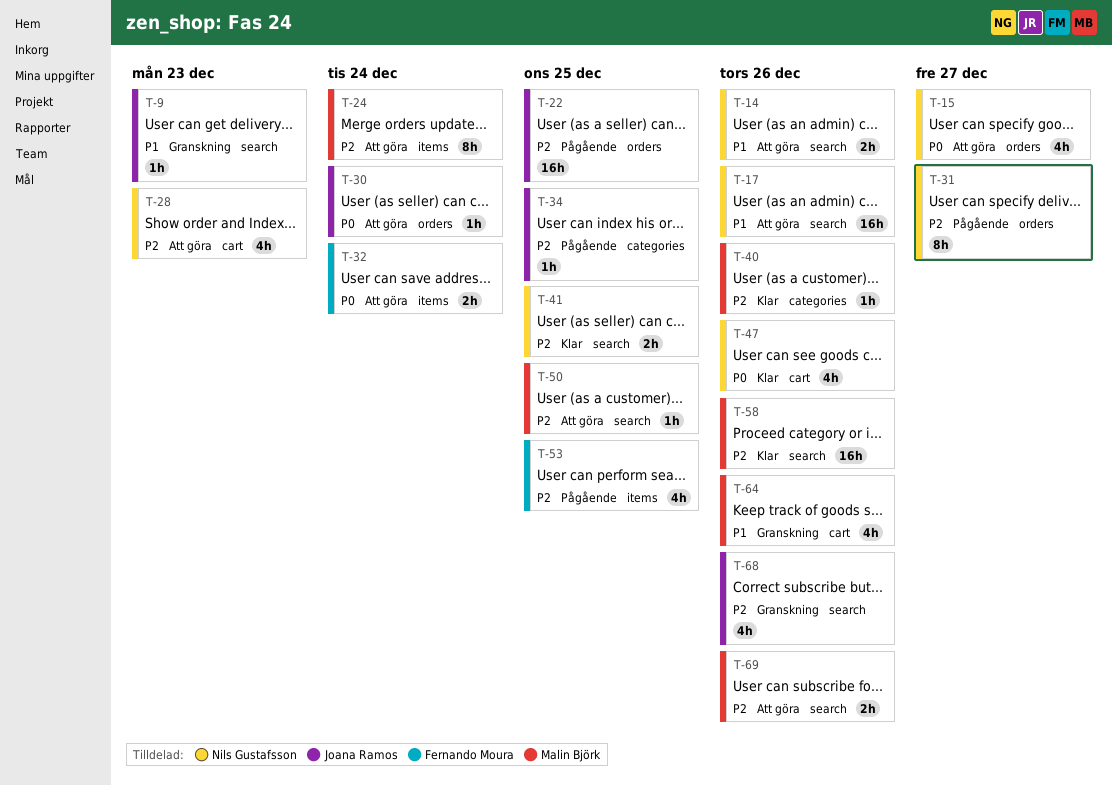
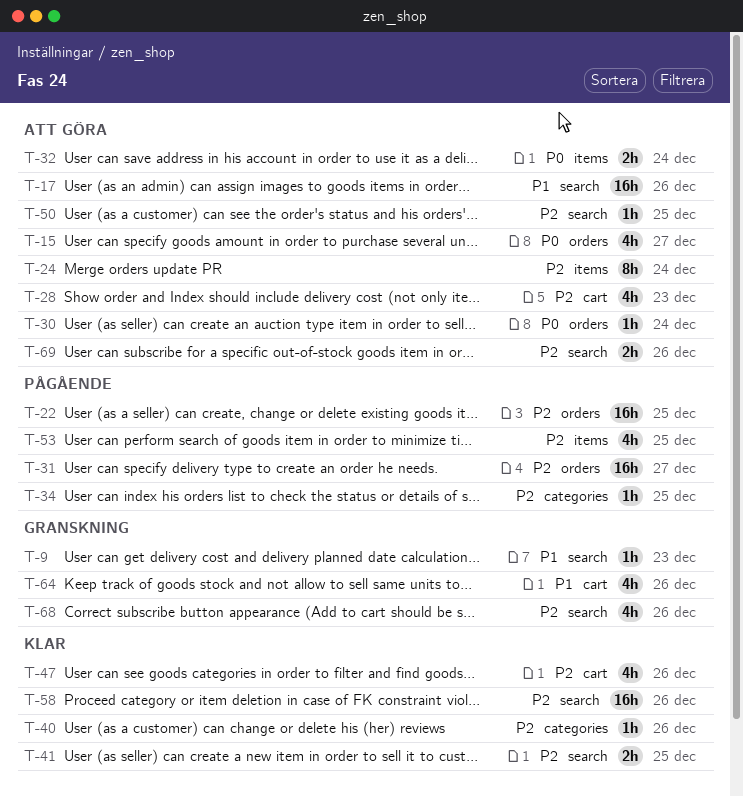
T-14: present -> none
T-31, estimate: 8h -> 16h
T-47, priority: P0 -> P2

